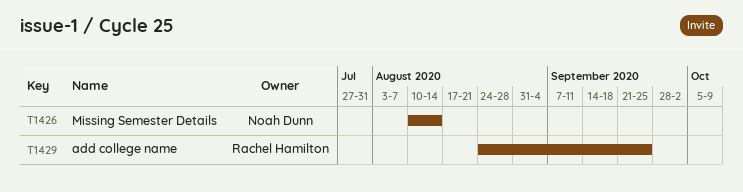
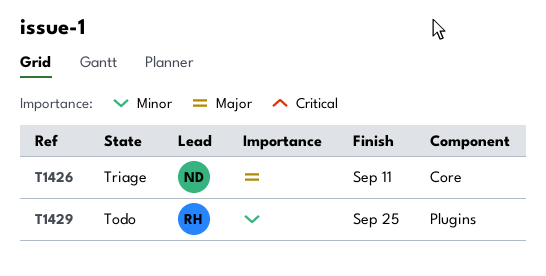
T1426, due: Aug 14 -> Sep 11

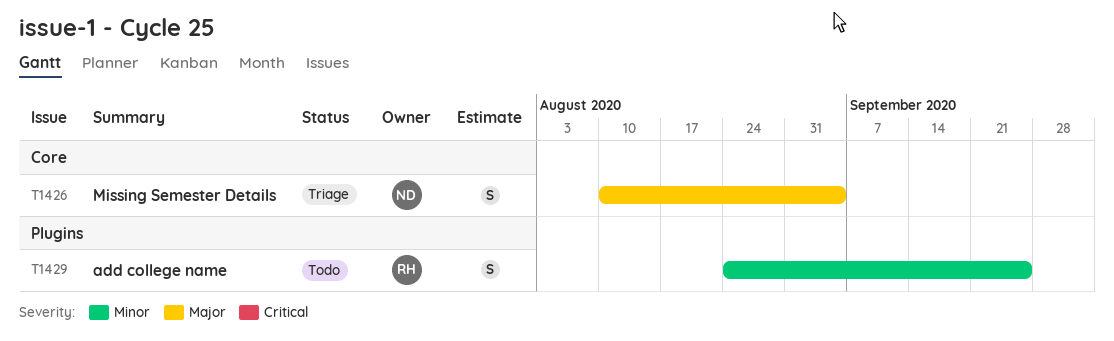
T1426, due: Sep 11 -> Sep 4

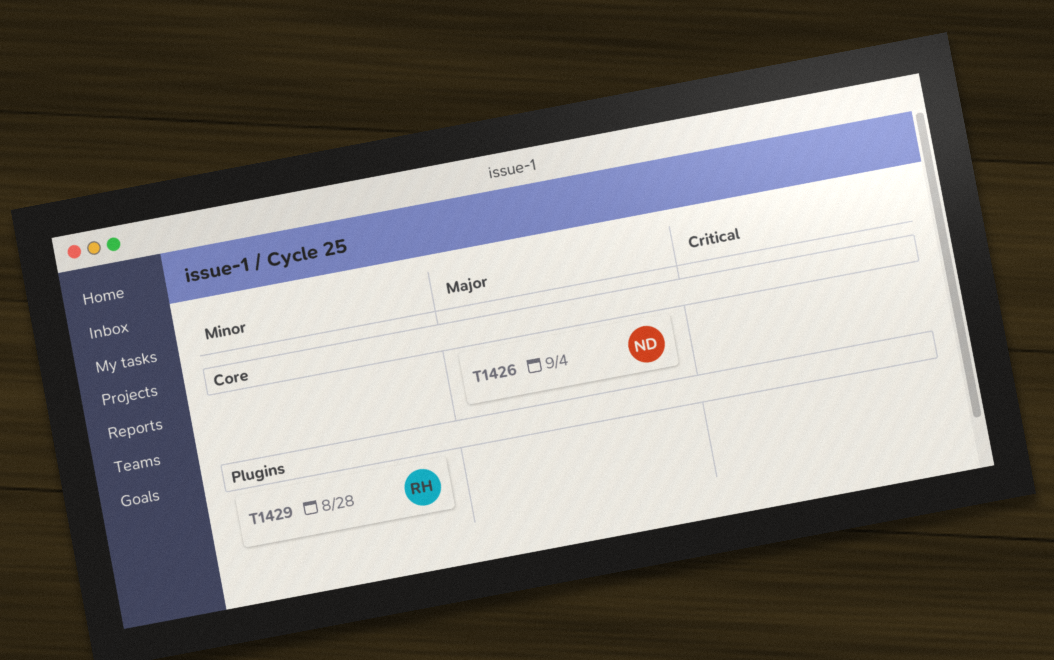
T1429, due: Sep 25 -> Aug 28

